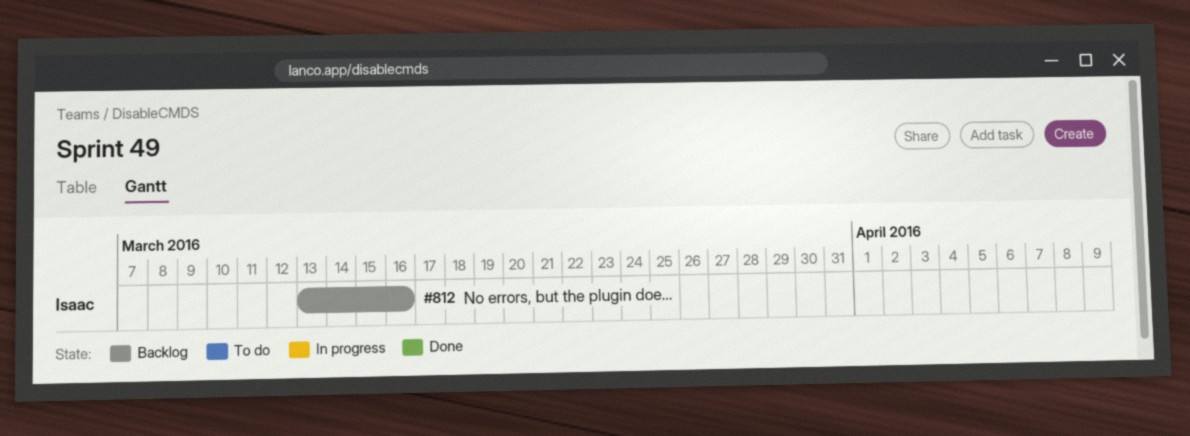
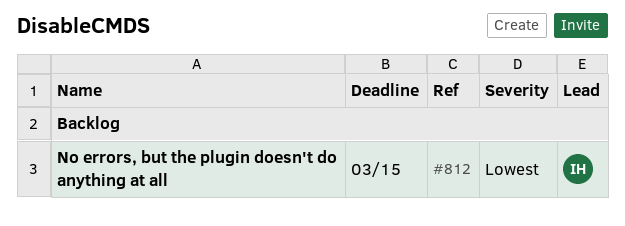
#812, due: Mar 16 -> Mar 15

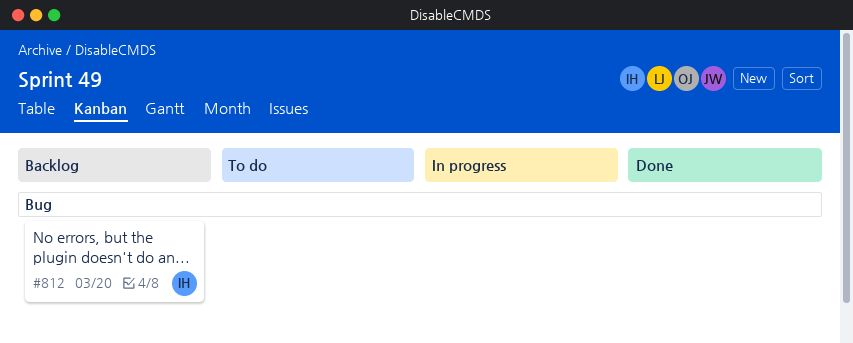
#812, due: Mar 15 -> Mar 20

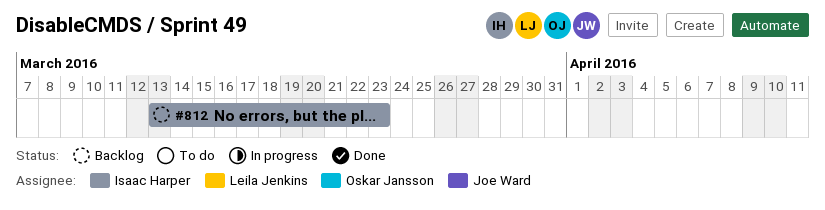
#812, due: Mar 20 -> Mar 23

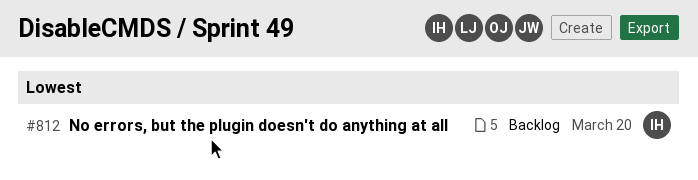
#812, due: Mar 23 -> Mar 20

